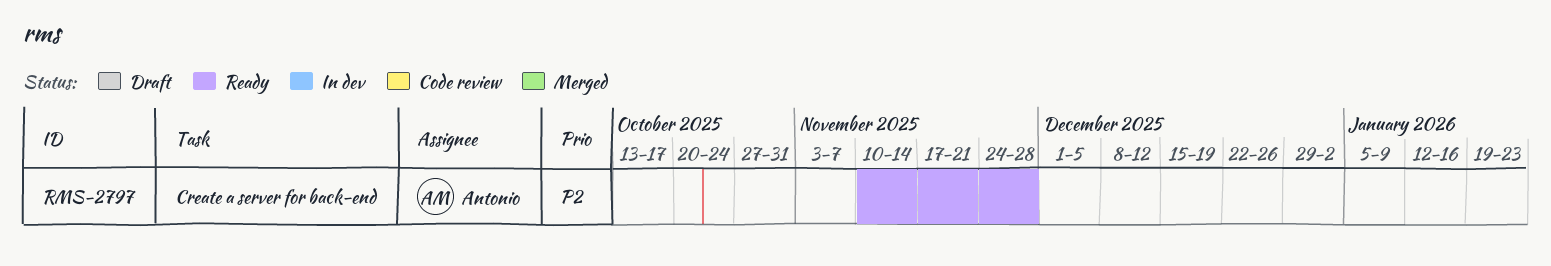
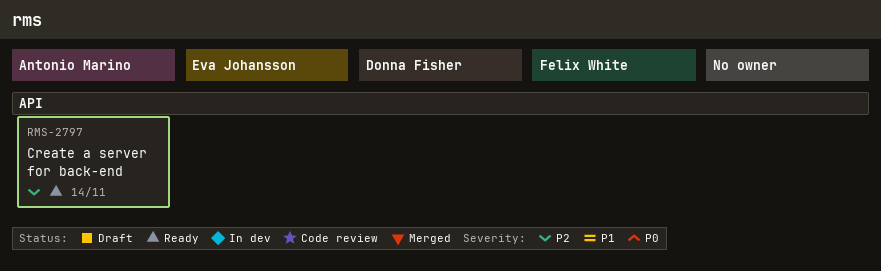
RMS-2797, due: Nov 28 -> Nov 14

